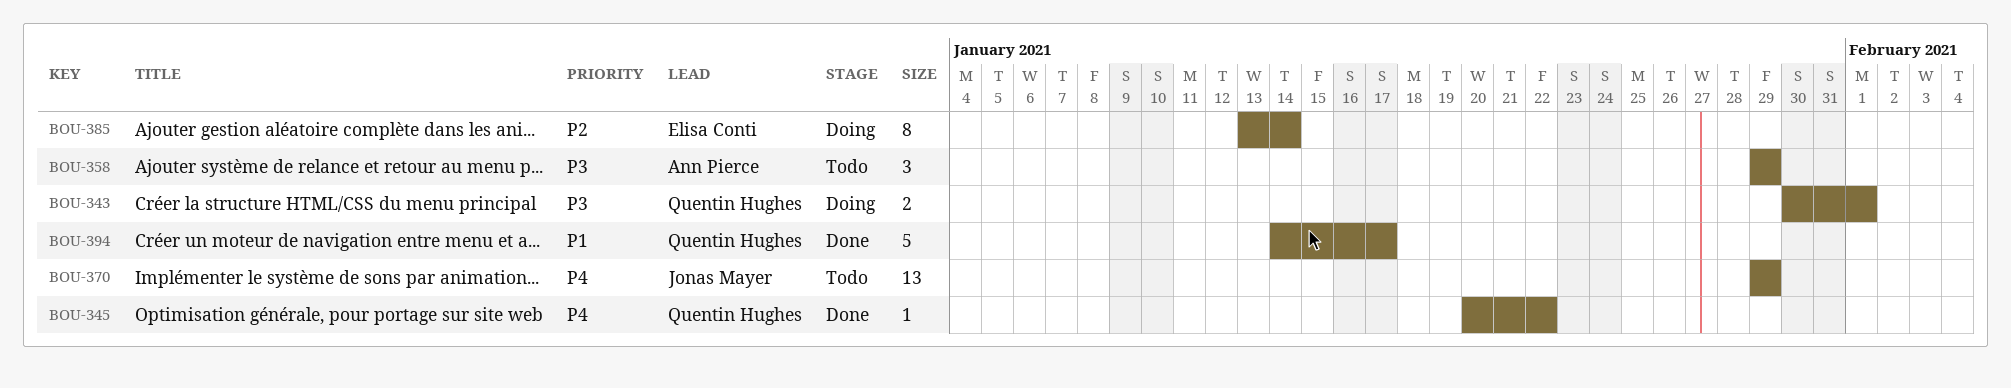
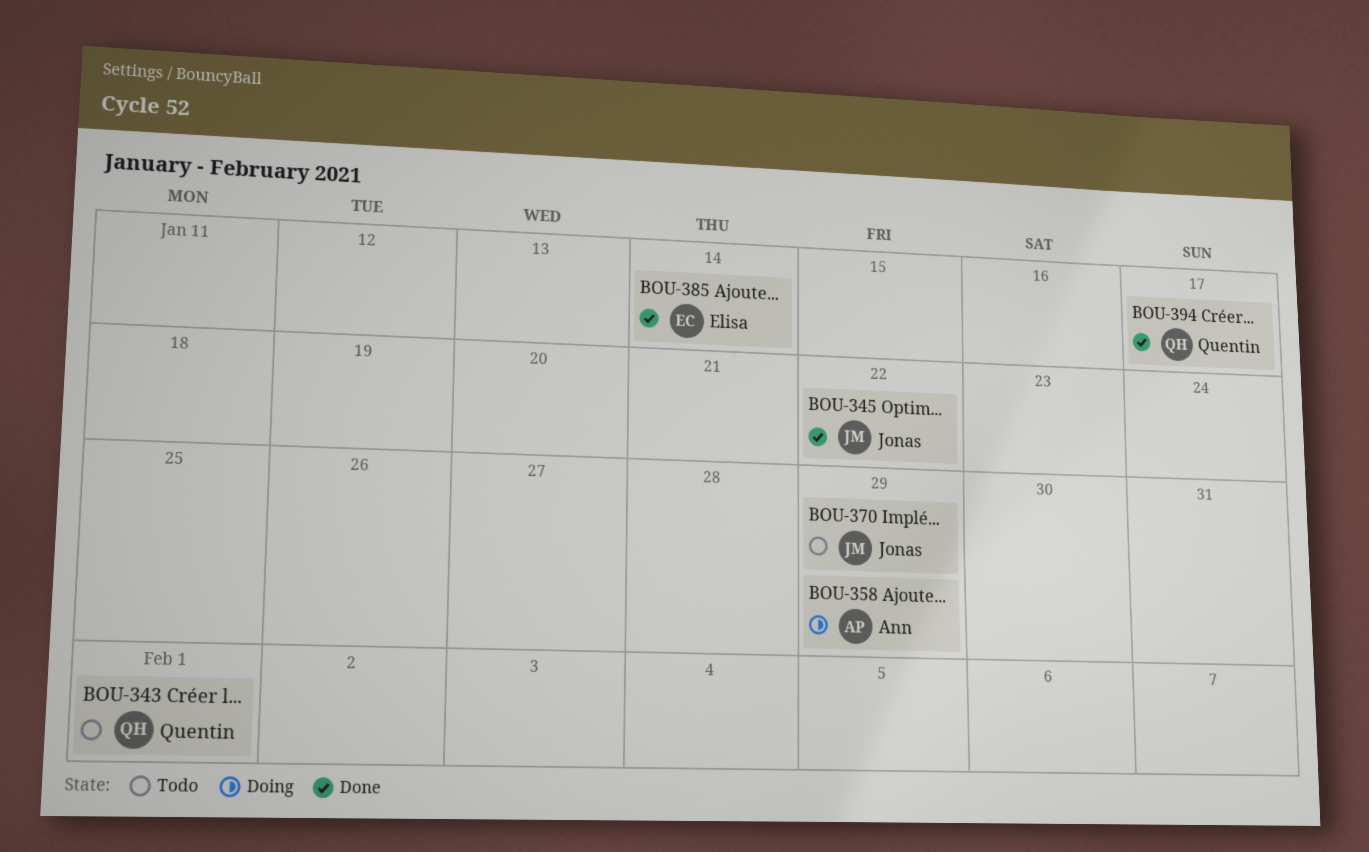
BOU-343, status: Doing -> Todo
BOU-345, owner: Quentin Hughes -> Jonas Mayer
BOU-358, status: Todo -> Doing
BOU-385, status: Doing -> Done

